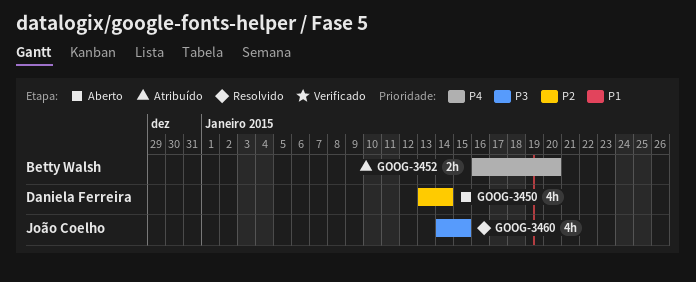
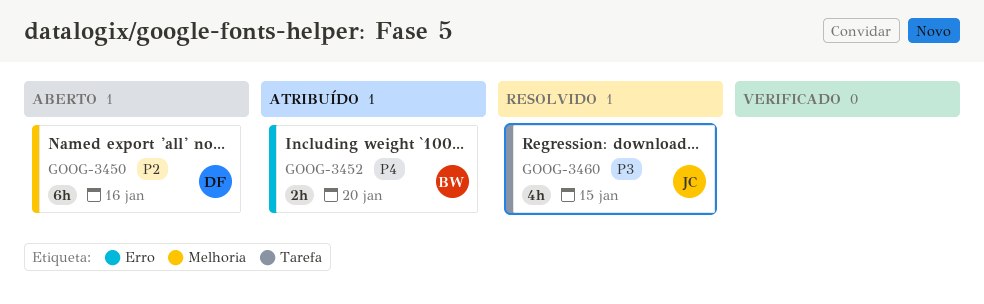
GOOG-3450, estimate: 4h -> 6h
GOOG-3450, due: Jan 14 -> Jan 16

